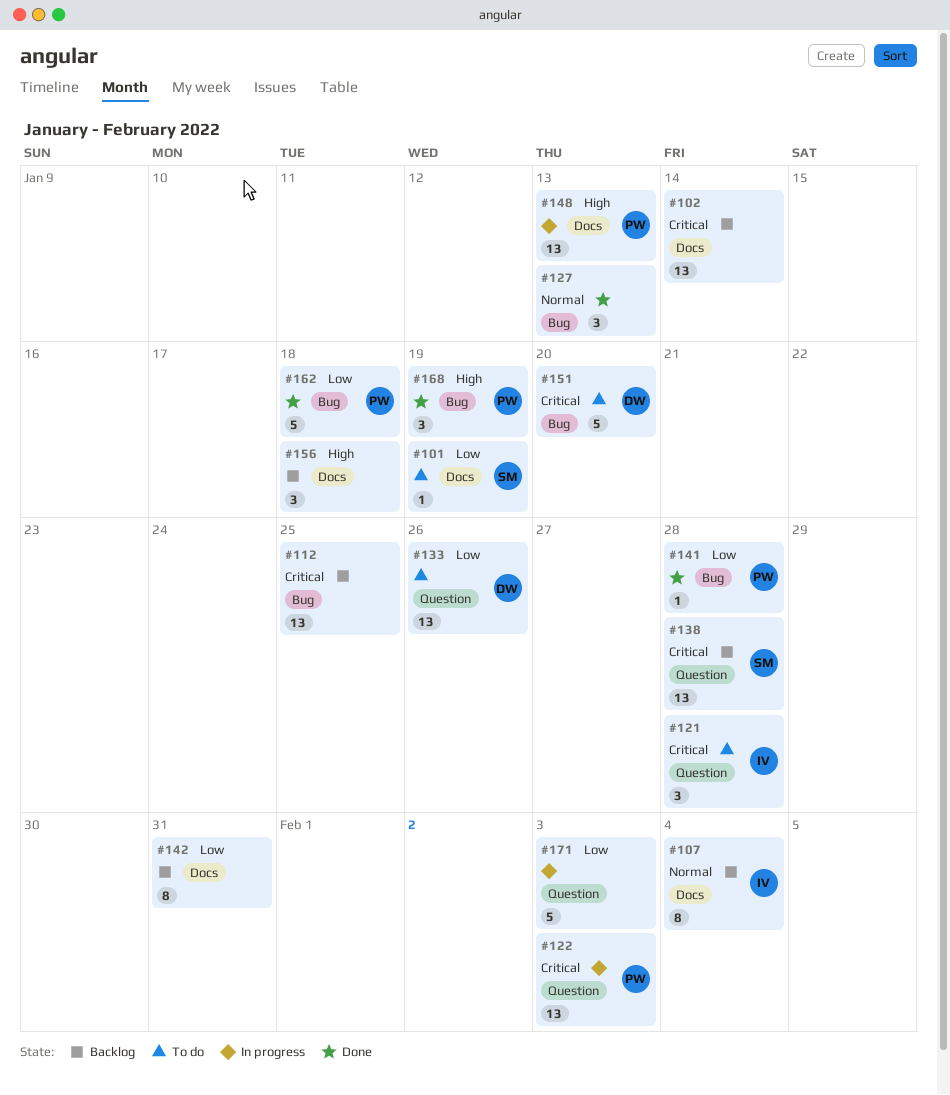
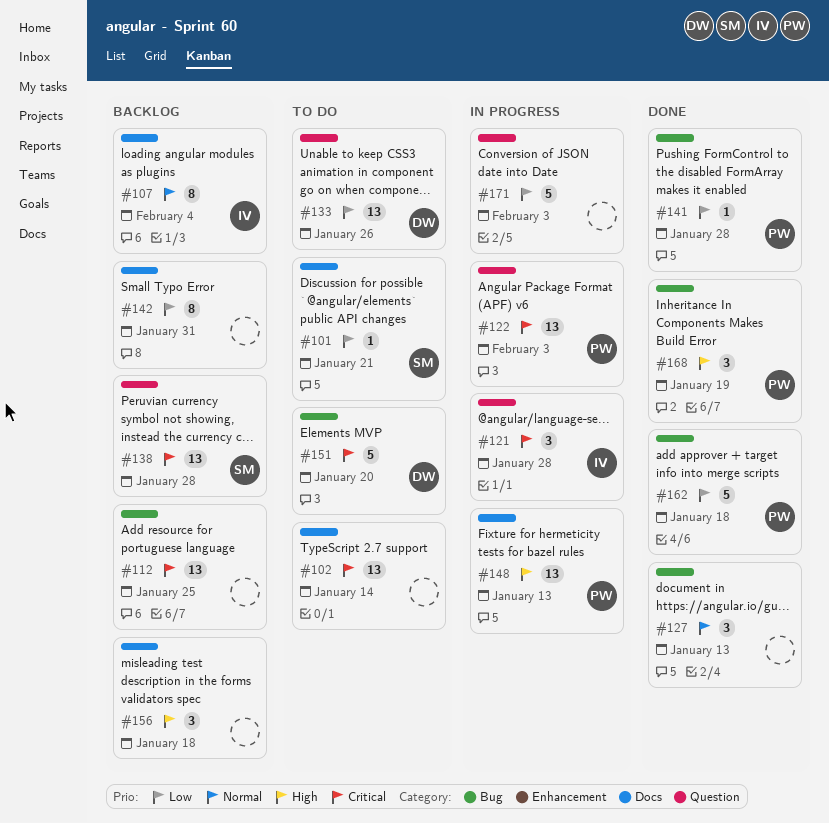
#101, due: Jan 19 -> Jan 21
#102, status: Backlog -> To do
#121, status: To do -> In progress

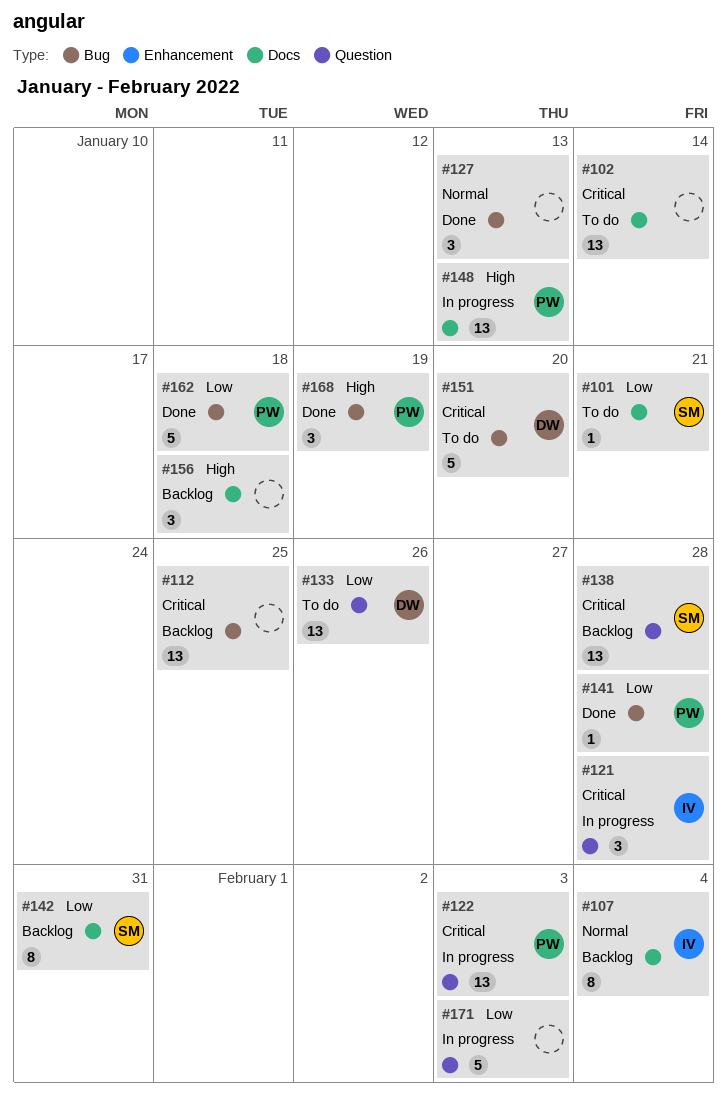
#142, owner: none -> SM

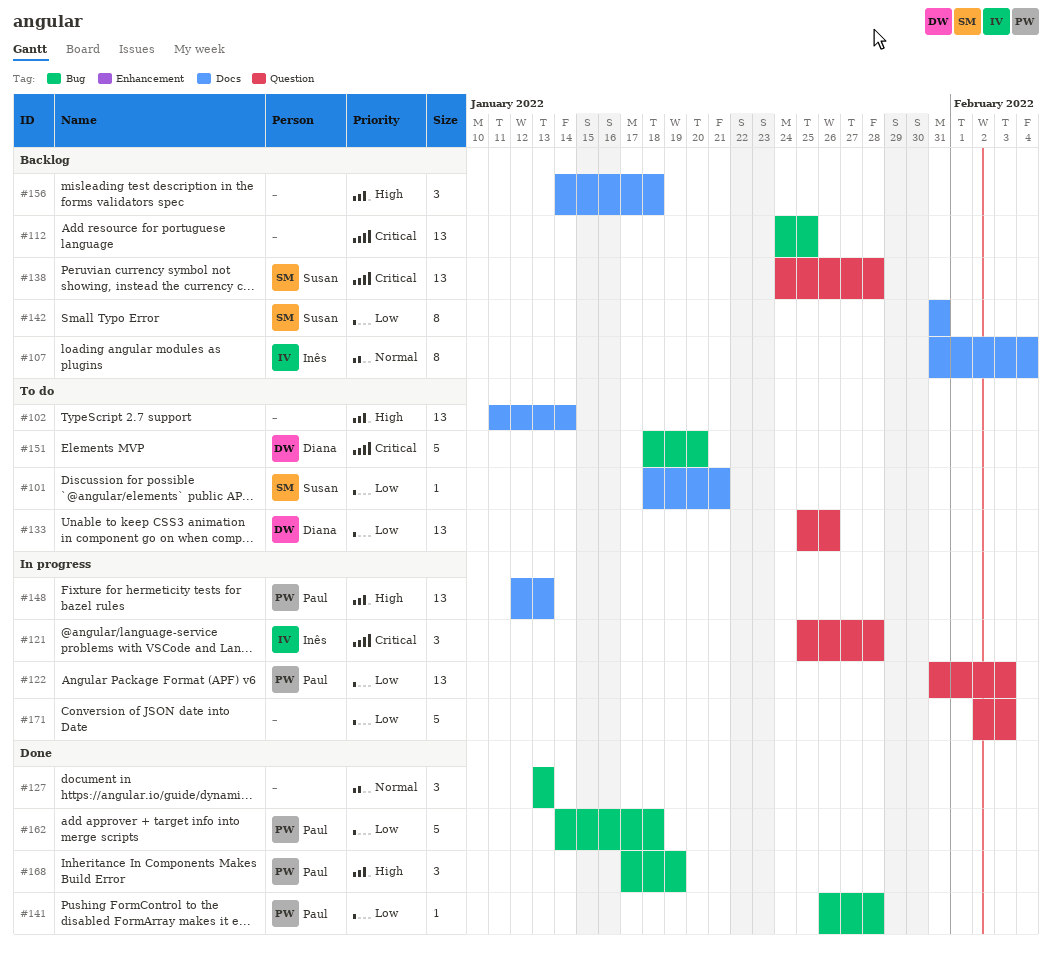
#102, priority: Critical -> High
#122, priority: Critical -> Low

